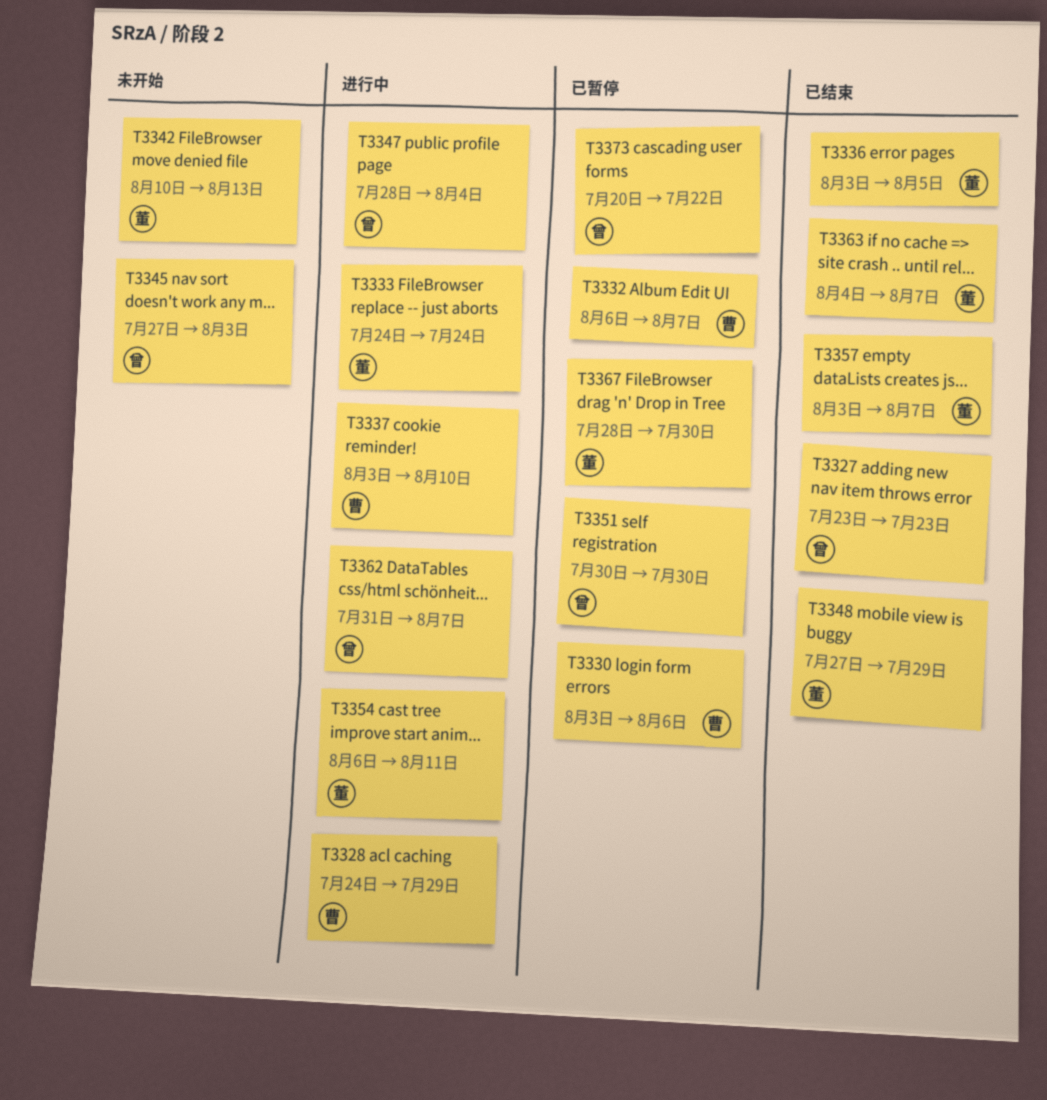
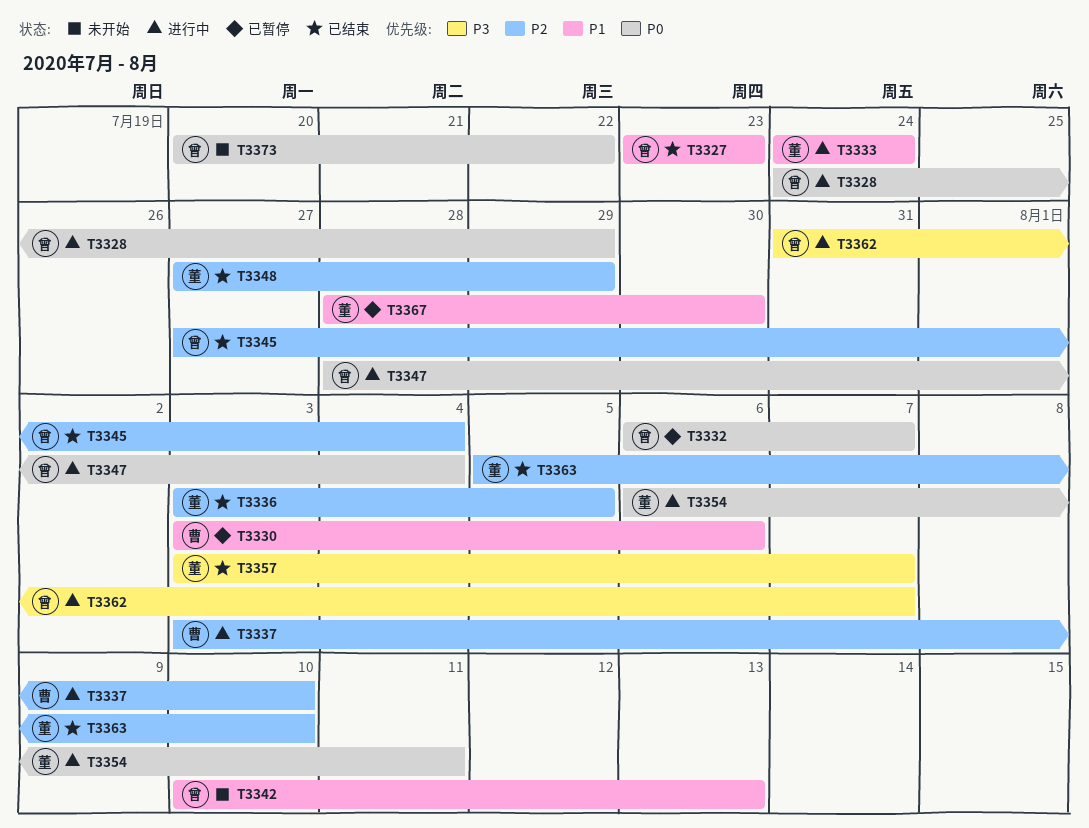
T3328, owner: 曹 -> 曾
T3332, owner: 曹 -> 曾
T3342, owner: 董 -> 曾
T3345, status: 未开始 -> 已结束
T3345, due: Aug 3 -> Aug 4
T3351: present -> none
T3363, start: Aug 4 -> Aug 5
T3363, due: Aug 7 -> Aug 10
T3373, status: 已暂停 -> 未开始

